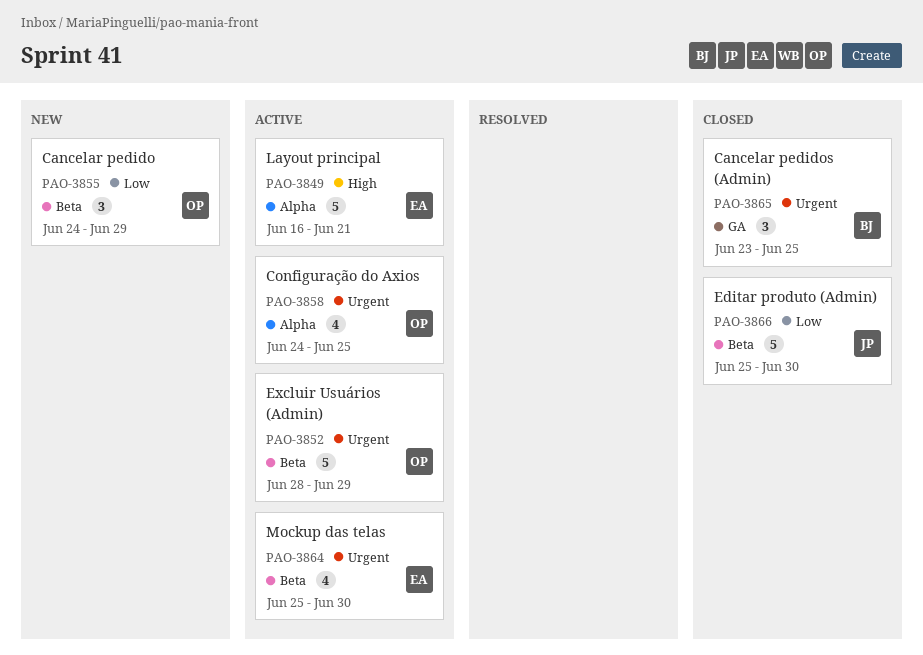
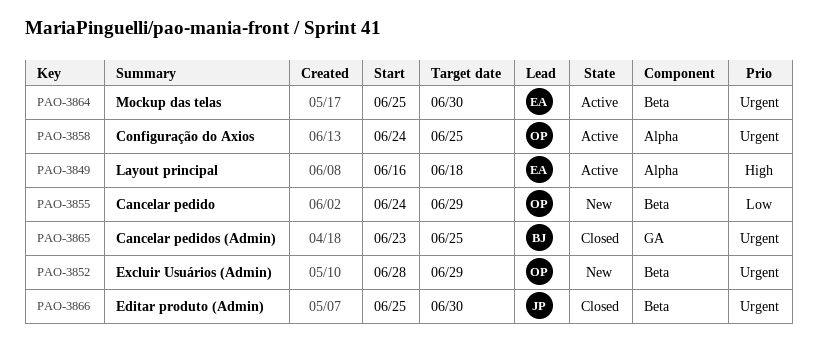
PAO-3849, due: Jun 21 -> Jun 18
PAO-3852, status: Active -> New
PAO-3866, priority: Low -> Urgent

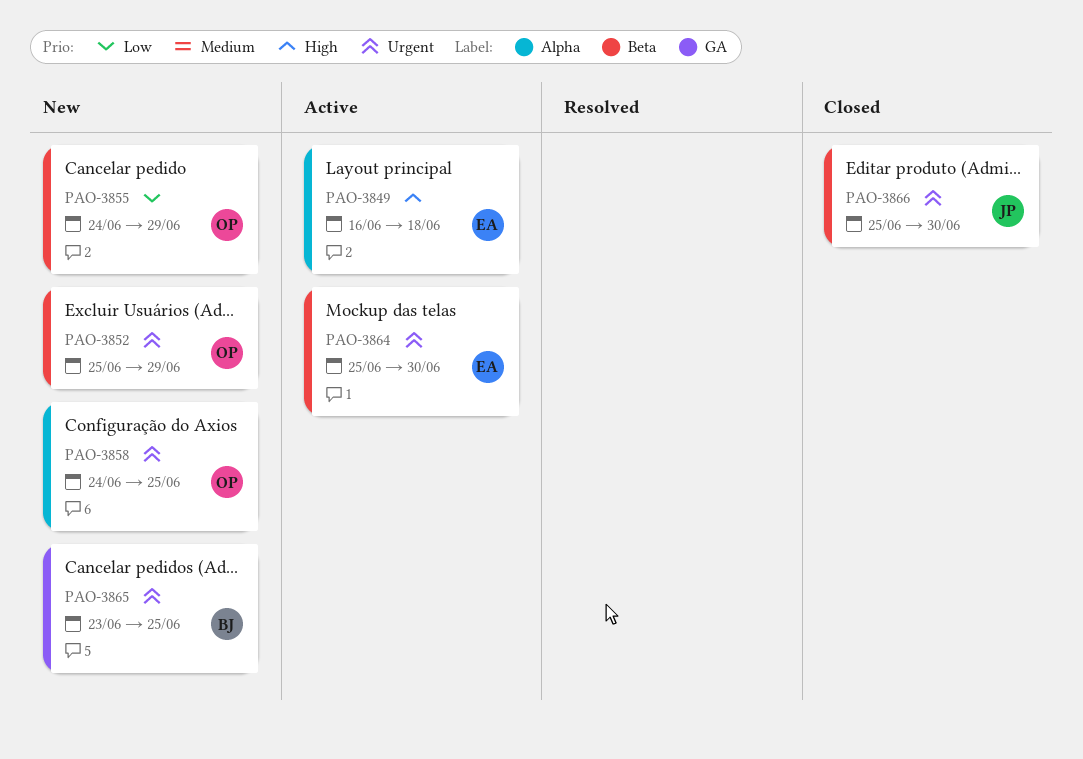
PAO-3852, start: Jun 28 -> Jun 25
PAO-3858, status: Active -> New
PAO-3865, status: Closed -> New

